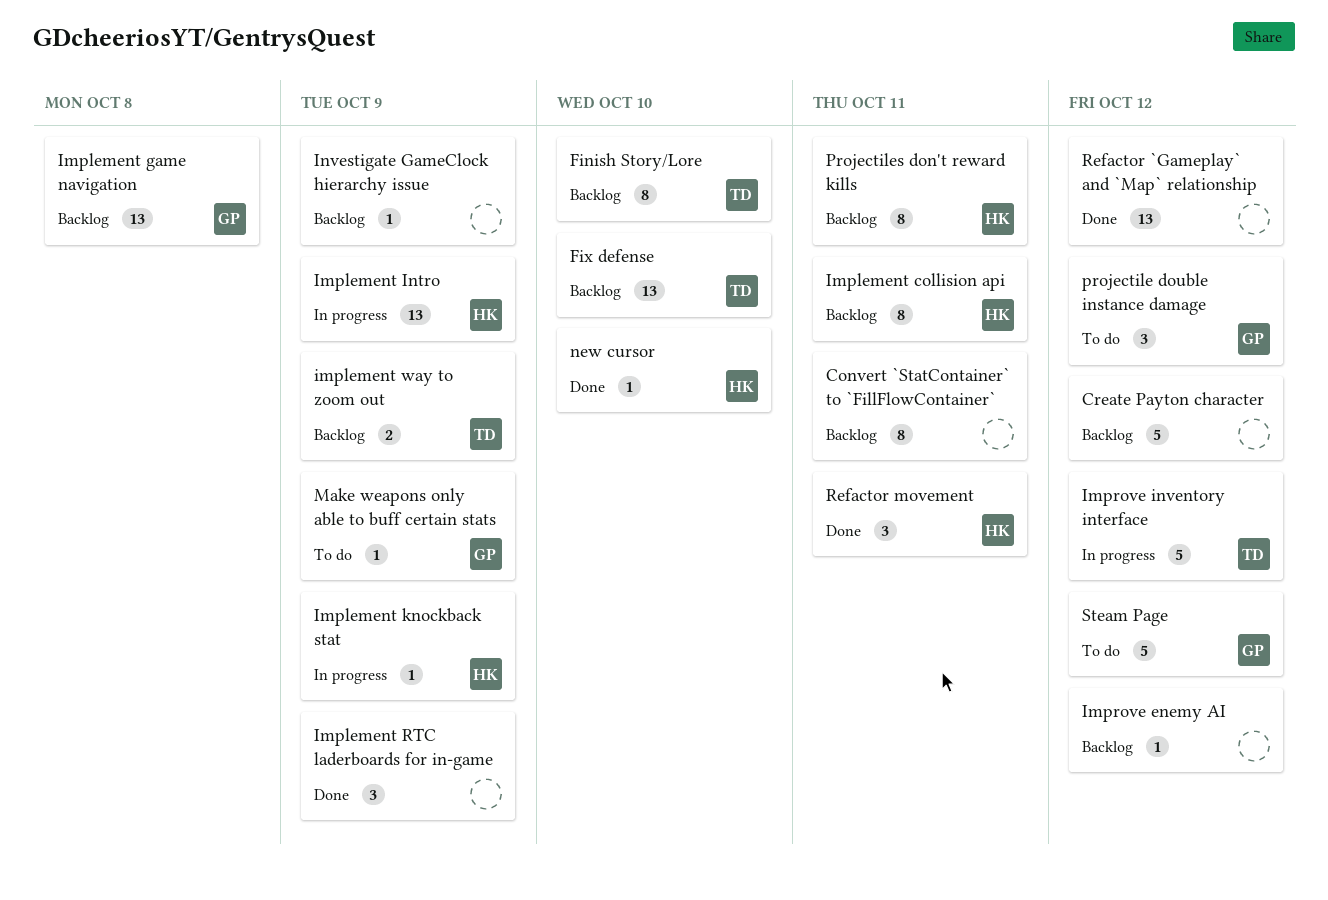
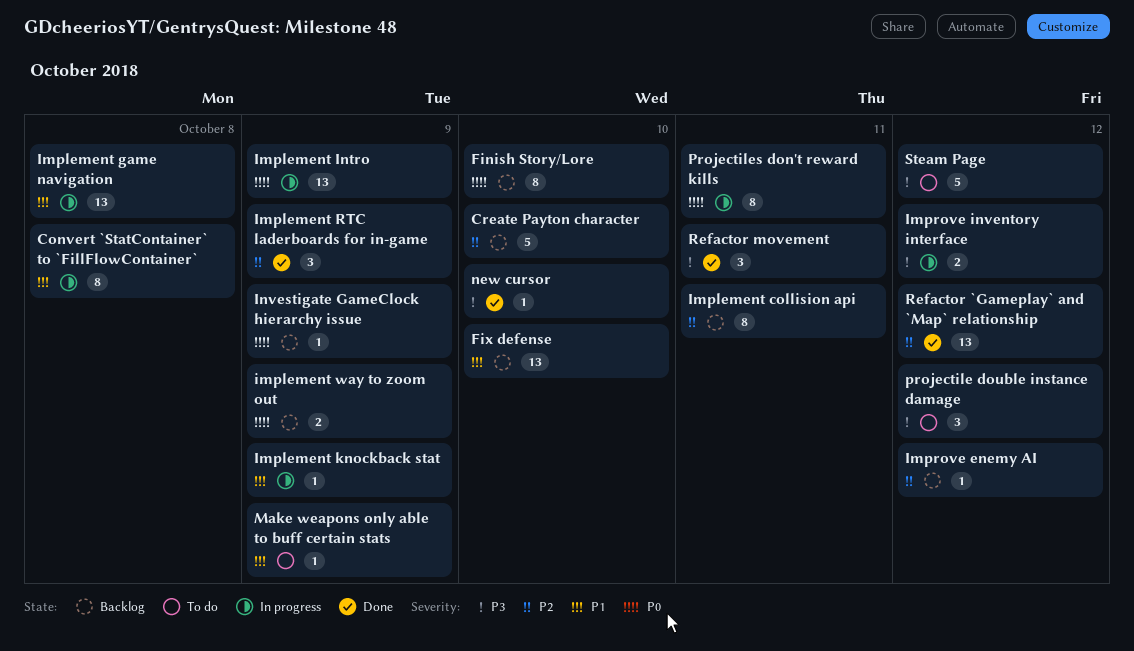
Convert `StatContainer` to `FillFlowContainer`, status: Backlog -> In progress
Convert `StatContainer` to `FillFlowContainer`, due: Oct 11 -> Oct 8
Create Payton character, due: Oct 12 -> Oct 10
Implement game navigation, status: Backlog -> In progress
Improve inventory interface, estimate: 5 -> 2
Projectiles don't reward kills, status: Backlog -> In progress

